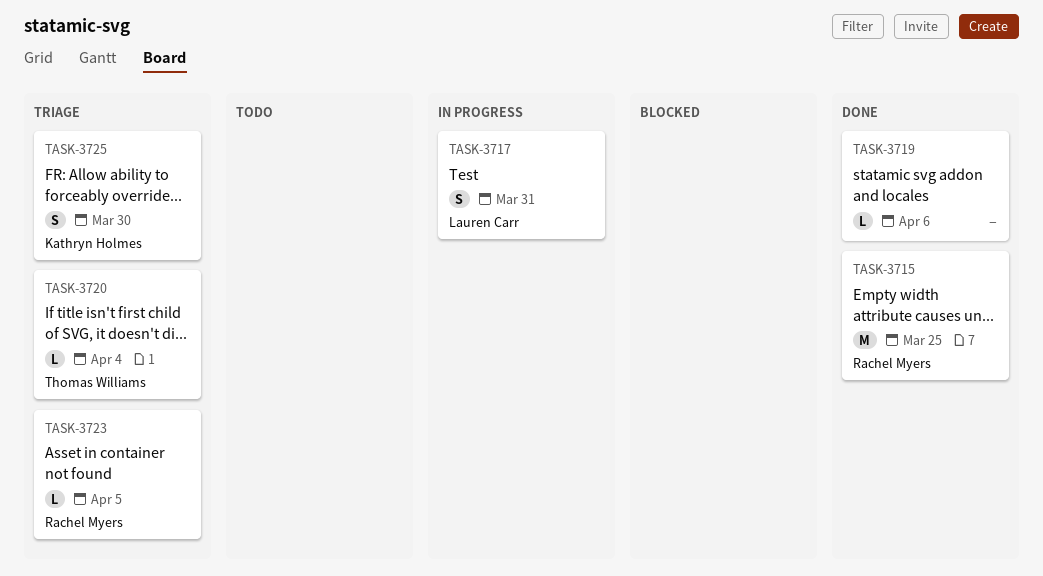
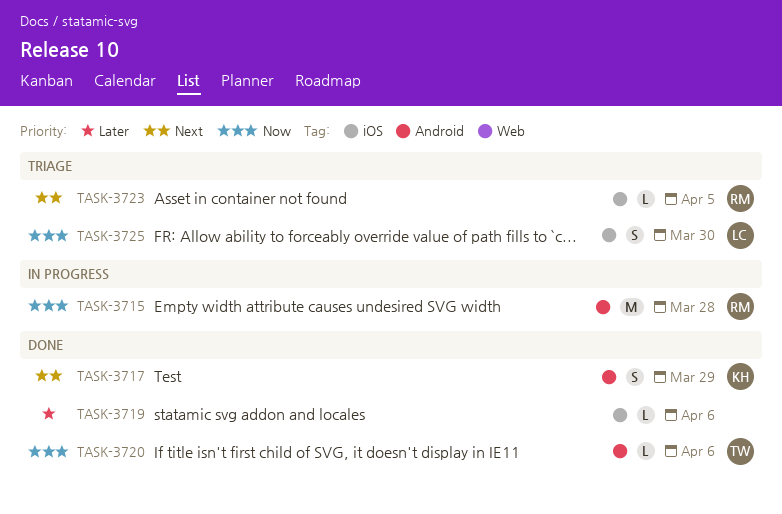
TASK-3715, status: Done -> In progress
TASK-3715, due: Mar 25 -> Mar 28
TASK-3717, status: In progress -> Done
TASK-3717, owner: Lauren Carr -> Kathryn Holmes
TASK-3717, due: Mar 31 -> Mar 29
TASK-3720, status: Triage -> Done
TASK-3720, due: Apr 4 -> Apr 6
TASK-3725, owner: Kathryn Holmes -> Lauren Carr

